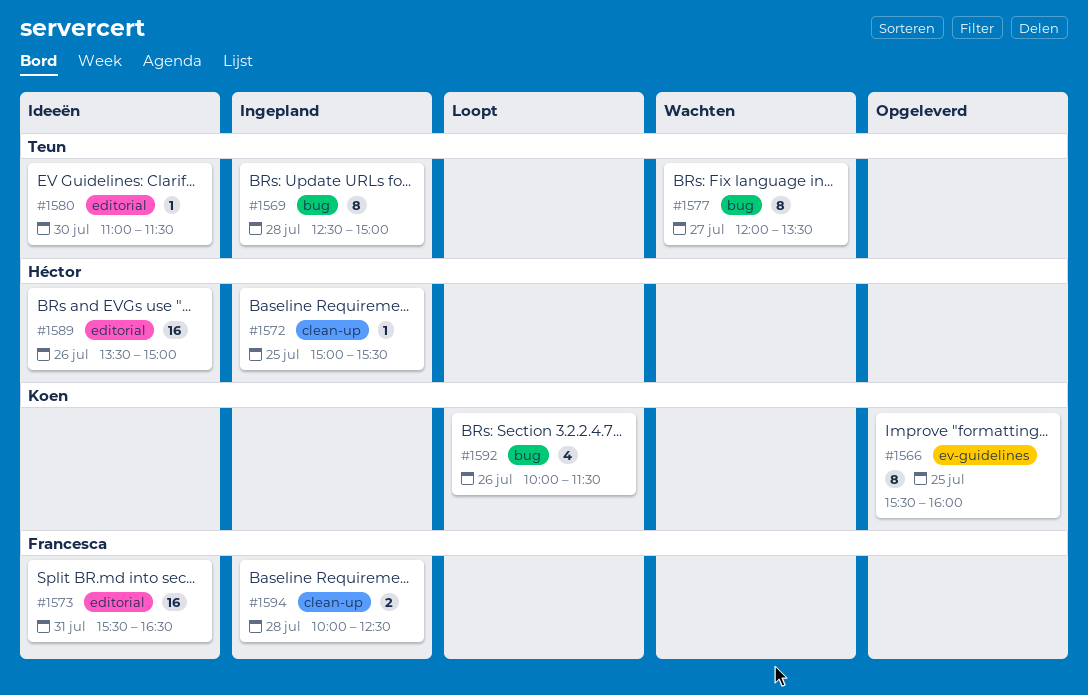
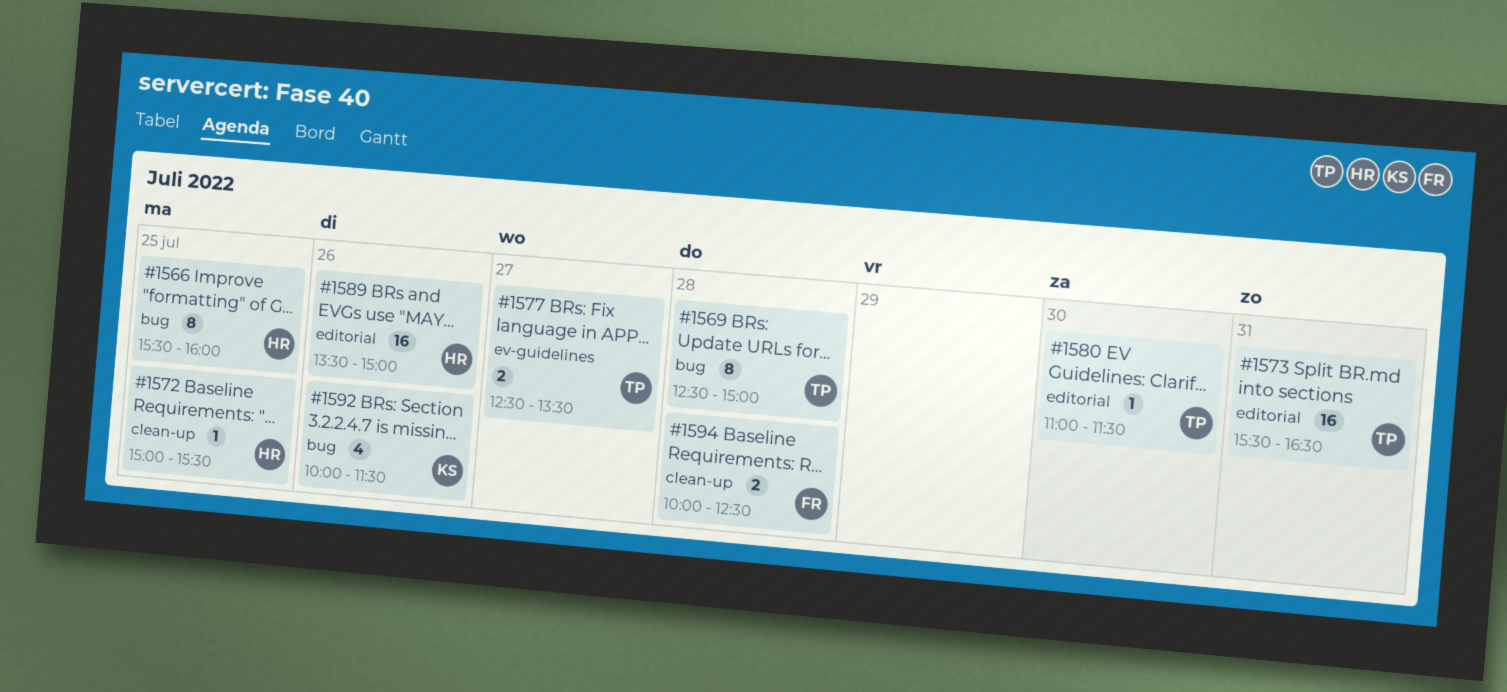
#1566, owner: Koen -> Héctor
#1566, label: ev-guidelines -> bug
#1573, owner: Francesca -> Teun
#1577, label: bug -> ev-guidelines
#1577, estimate: 8 -> 2
#1577, begins: 12:00 -> 12:30

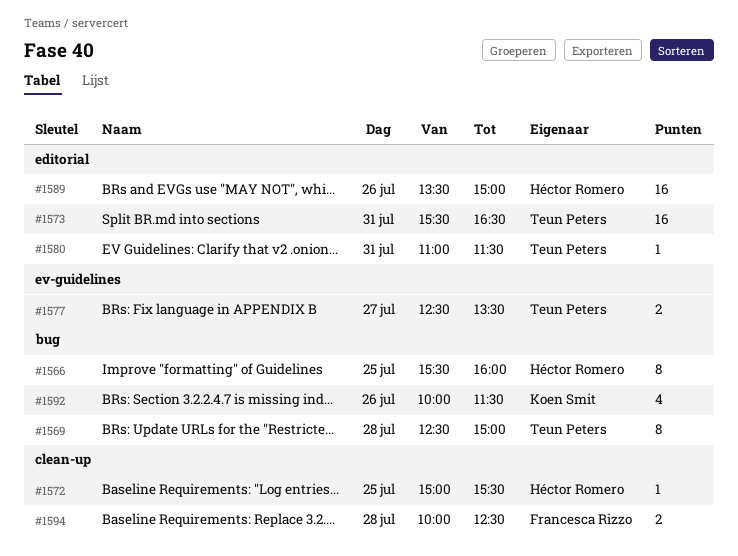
#1580, day: Jul 30 -> Jul 31

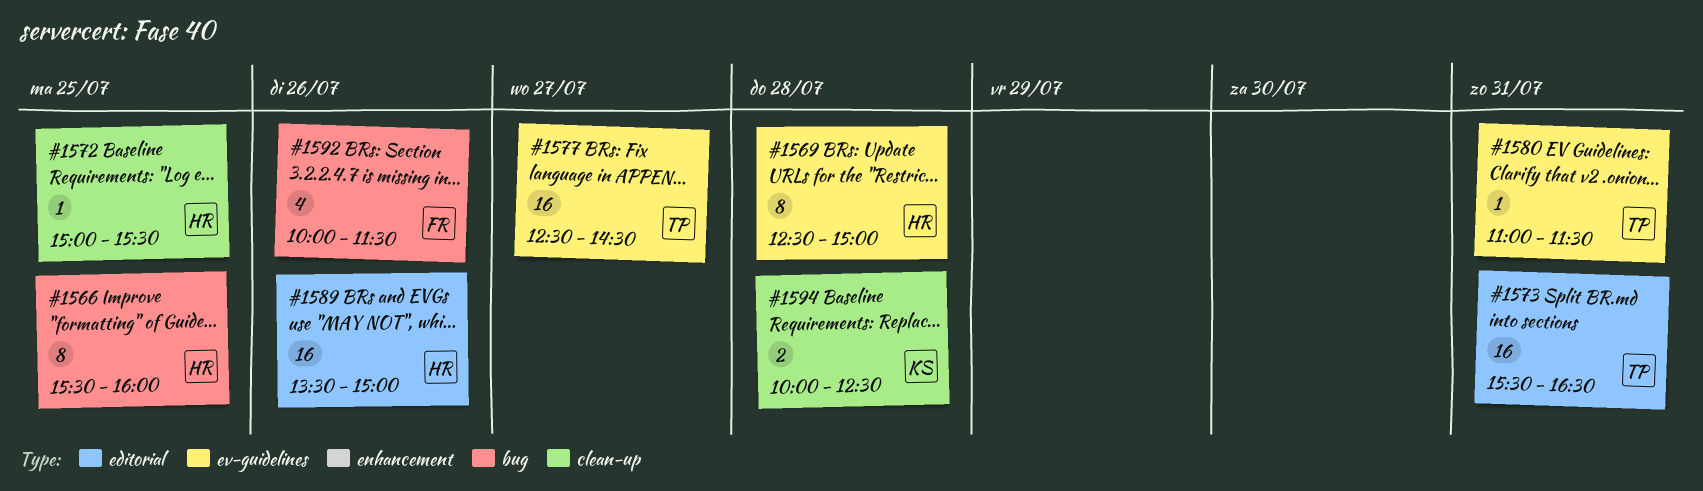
#1569, owner: Teun Peters -> Héctor Romero
#1569, label: bug -> ev-guidelines
#1577, estimate: 2 -> 16
#1577, ends: 13:30 -> 14:30
#1580, label: editorial -> ev-guidelines
#1592, owner: Koen Smit -> Francesca Rizzo
#1594, owner: Francesca Rizzo -> Koen Smit

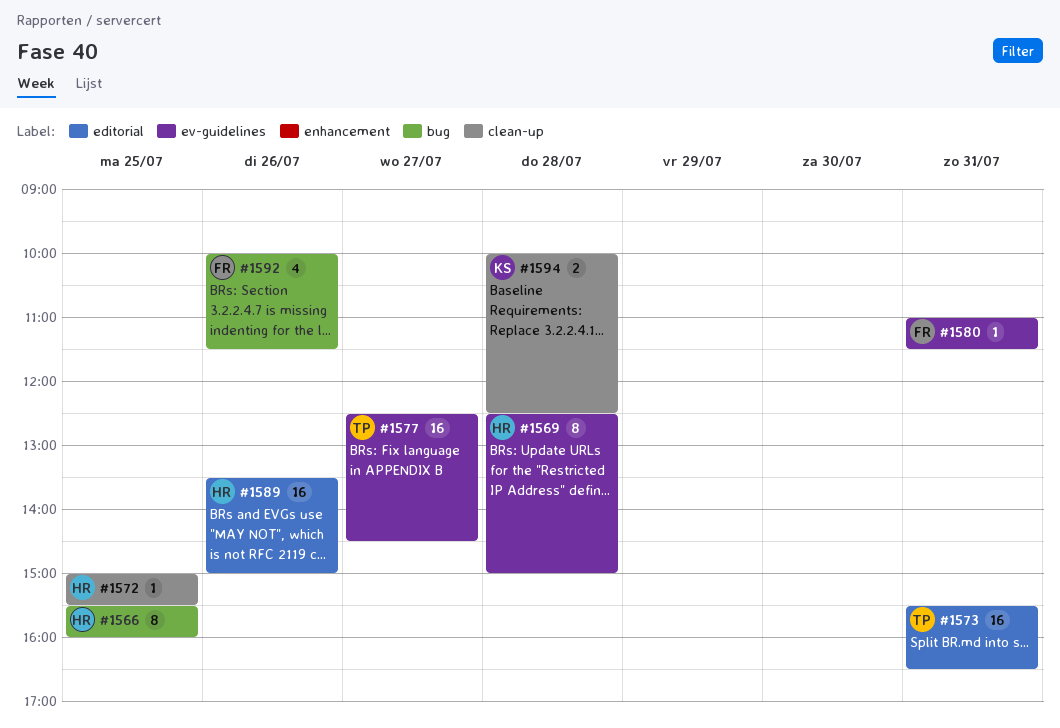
#1580, owner: TP -> FR

